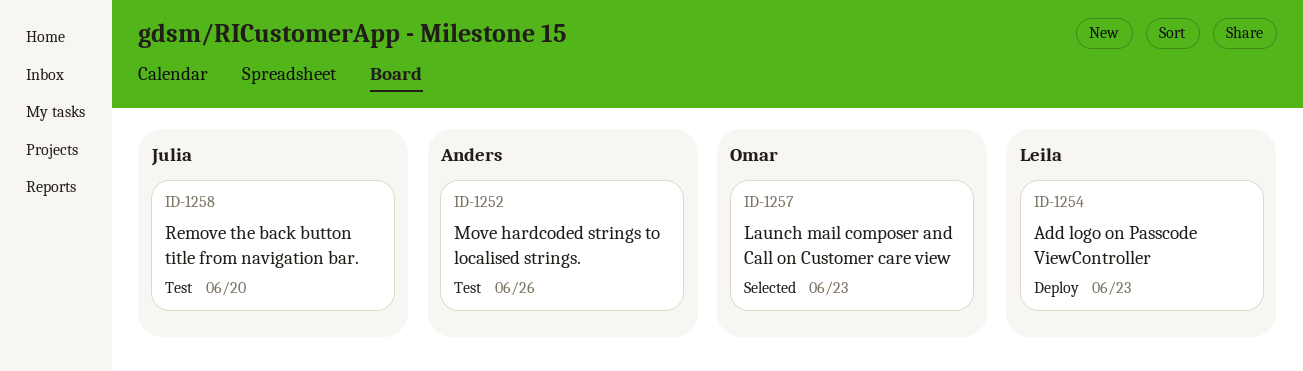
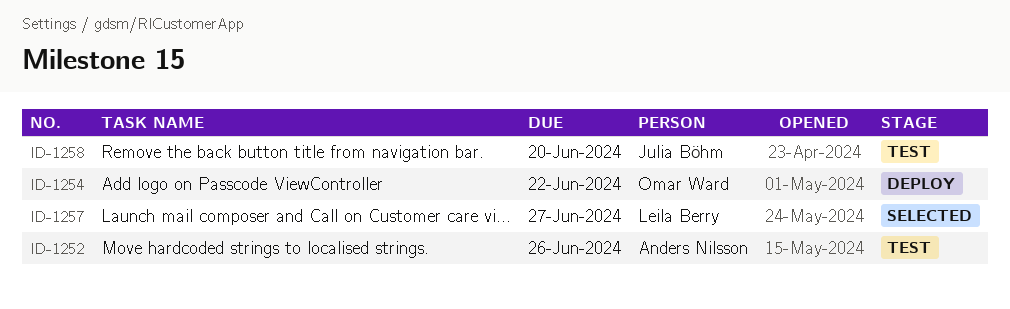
ID-1254, owner: Leila Berry -> Omar Ward
ID-1254, due: Jun 23 -> Jun 22
ID-1257, owner: Omar Ward -> Leila Berry
ID-1257, due: Jun 23 -> Jun 27

